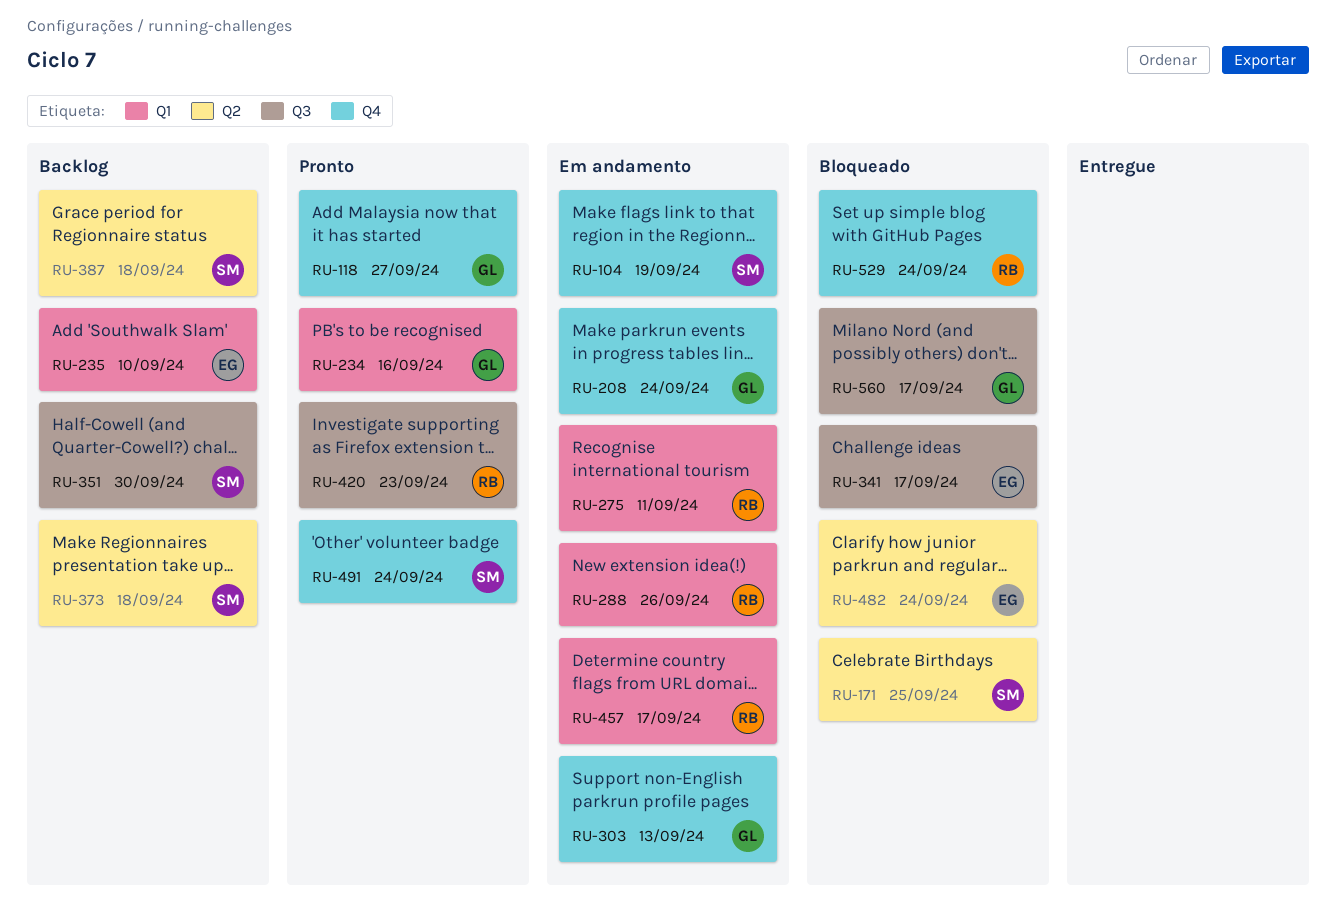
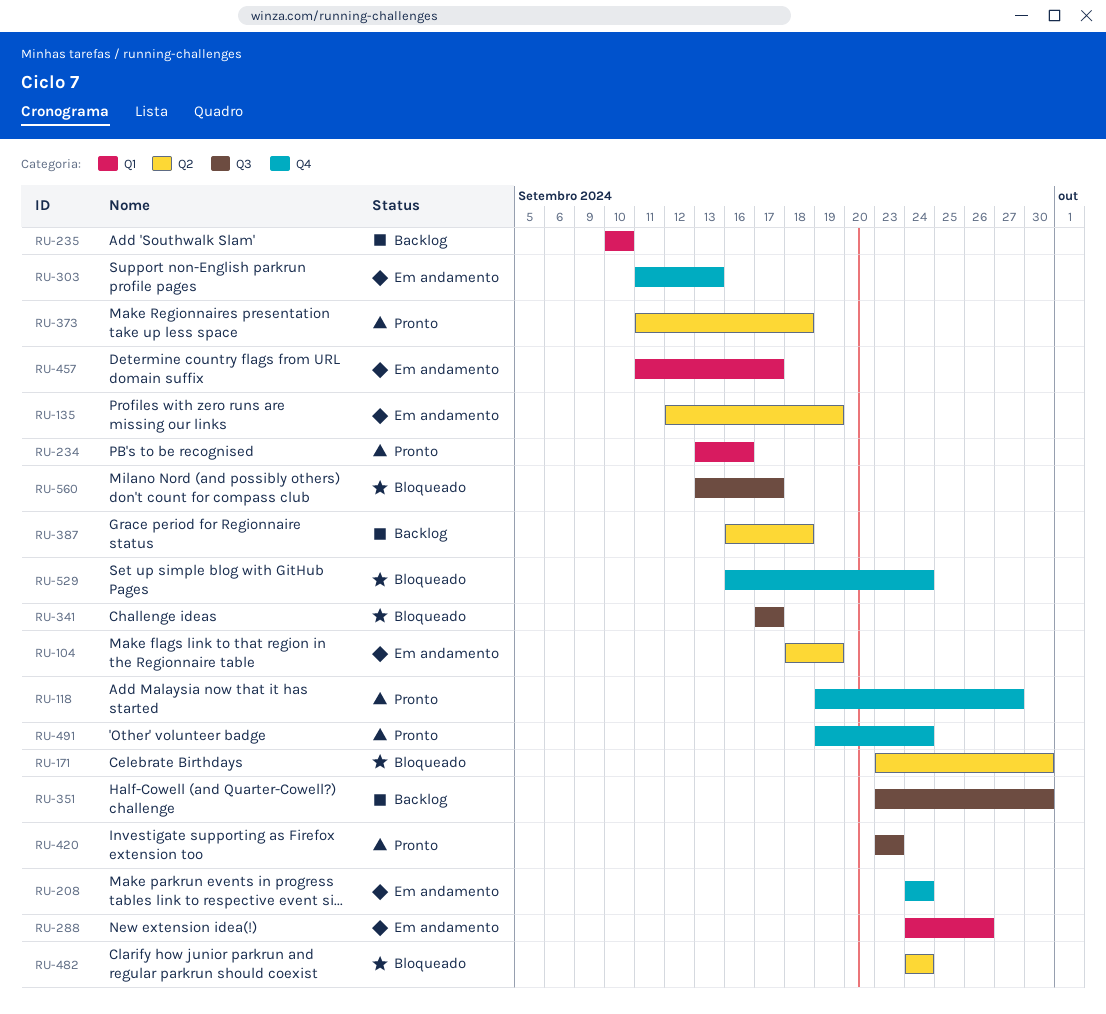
RU-104, label: Q4 -> Q2
RU-135: none -> present
RU-171, due: Sep 25 -> Sep 30
RU-275: present -> none
RU-373, status: Backlog -> Pronto

